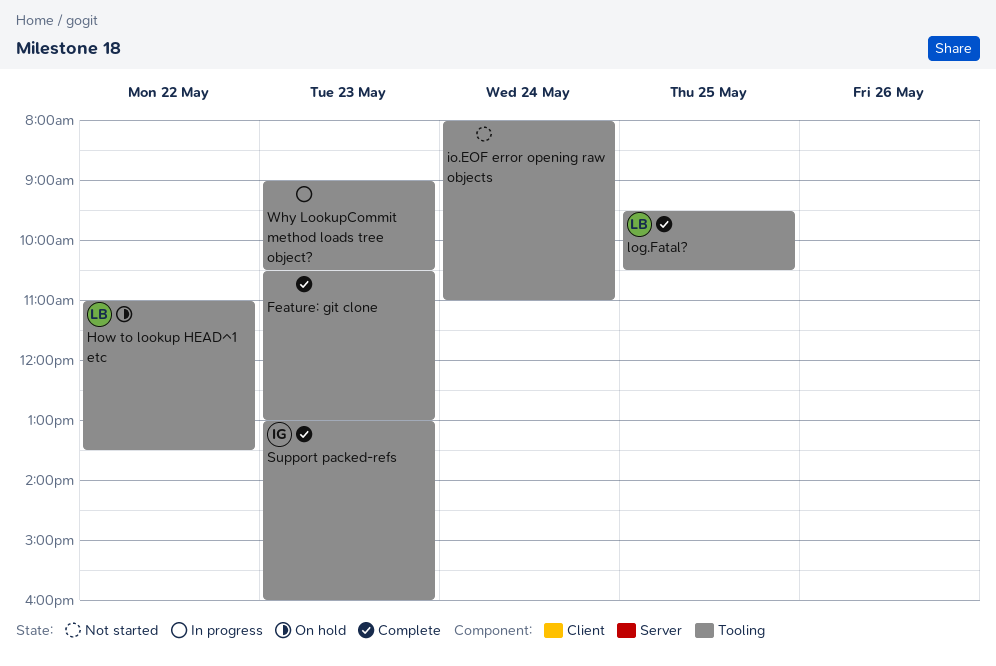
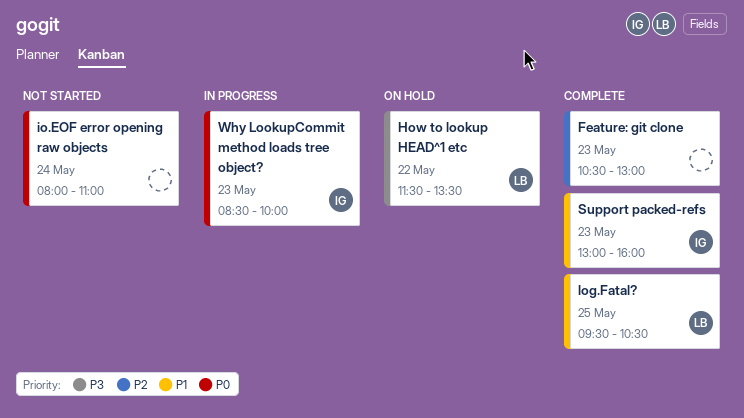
How to lookup HEAD^1 etc, begins: 11:00 -> 11:30
Why LookupCommit method loads tree object?, owner: none -> IG
Why LookupCommit method loads tree object?, begins: 09:00 -> 08:30
Why LookupCommit method loads tree object?, ends: 10:30 -> 10:00

